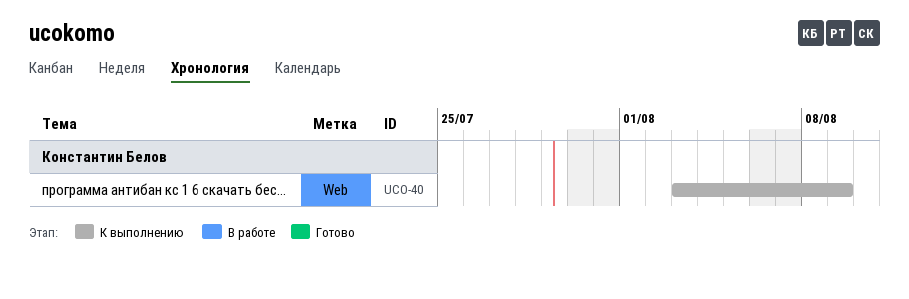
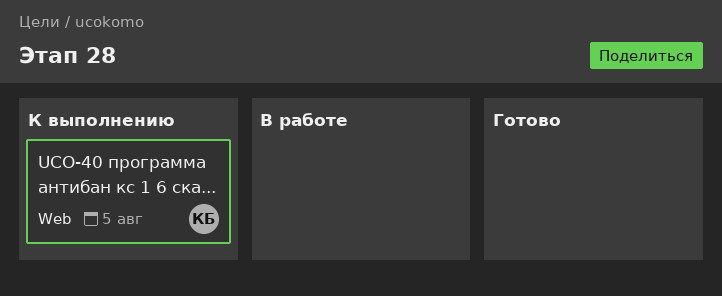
UCO-40, due: Aug 9 -> Aug 5

